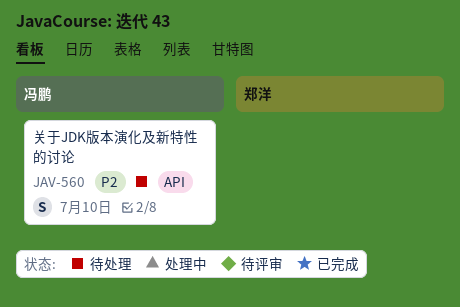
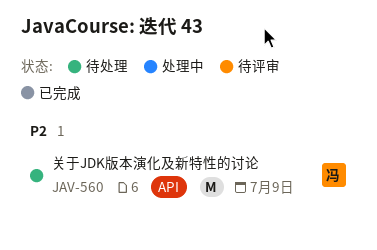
JAV-560, estimate: S -> M
JAV-560, due: Jul 10 -> Jul 9

